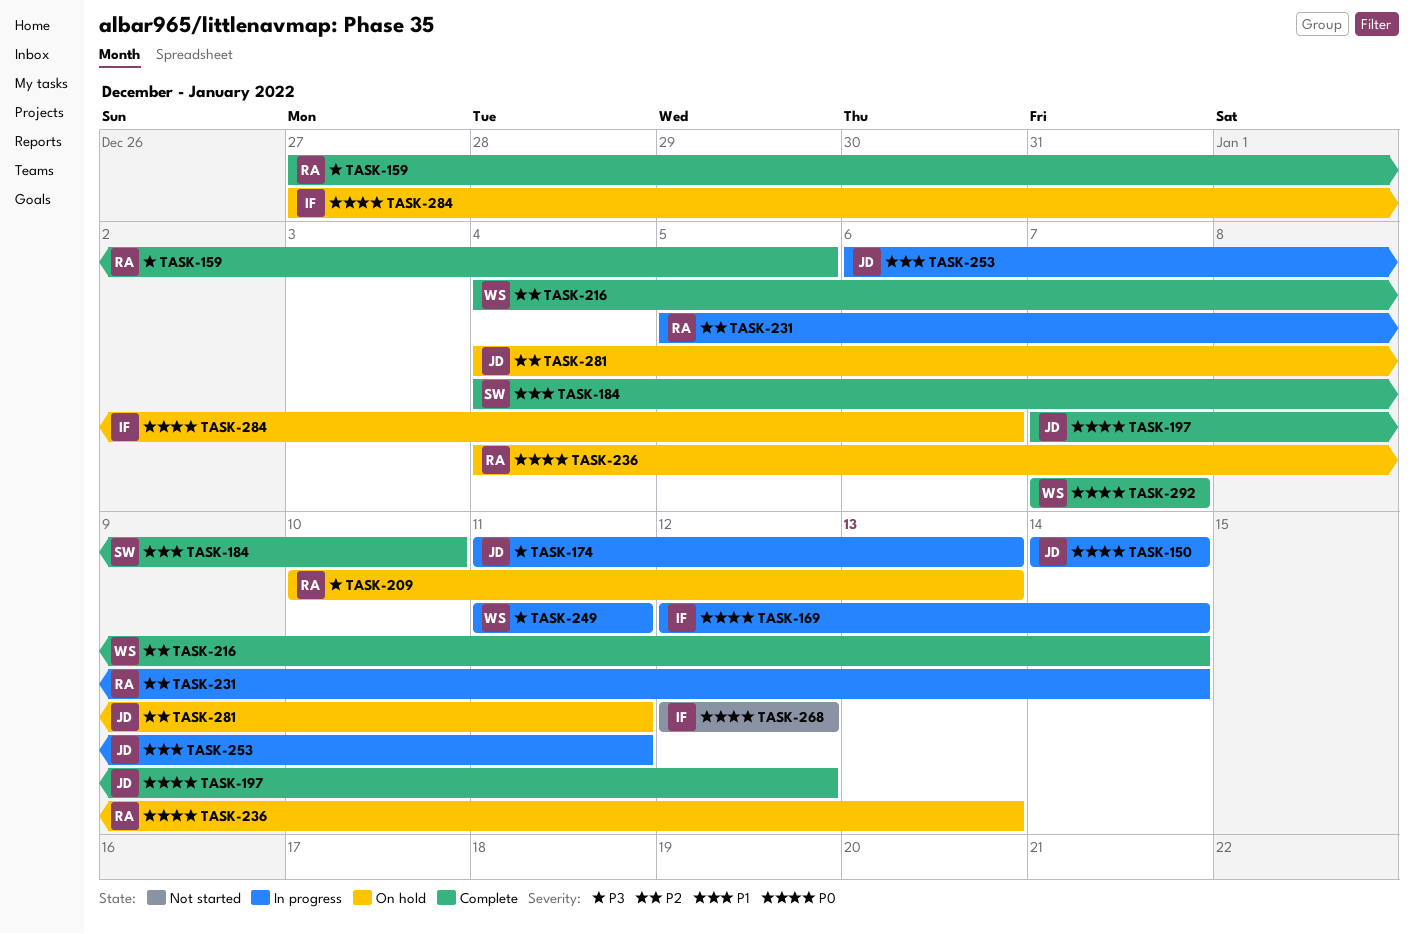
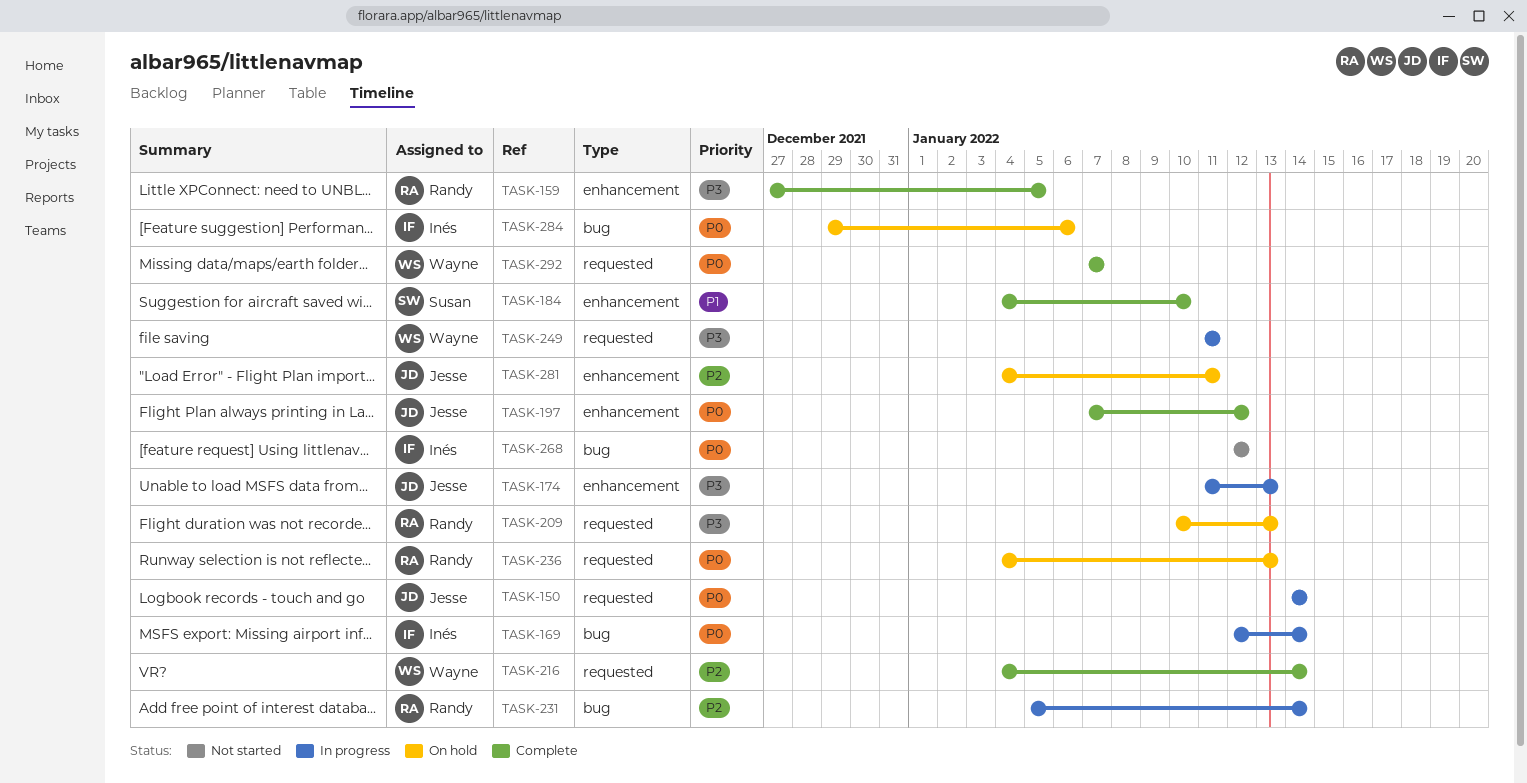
TASK-253: present -> none
TASK-284, start: Dec 27 -> Dec 29

